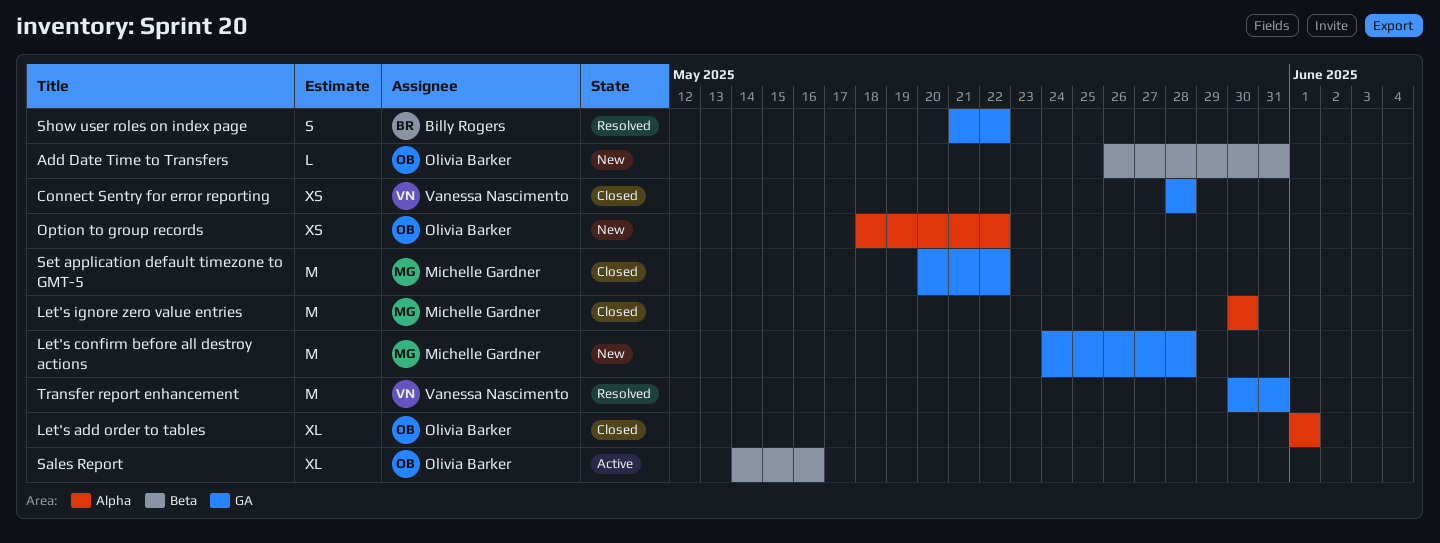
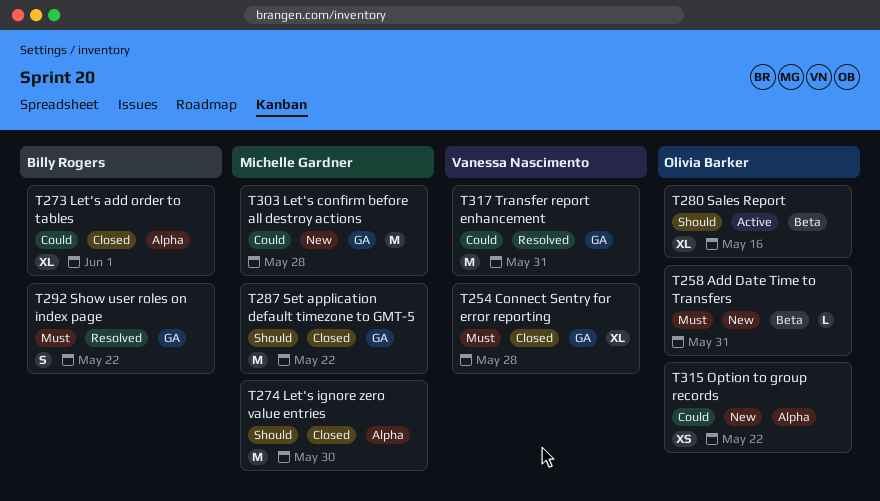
Connect Sentry for error reporting, estimate: XS -> XL
Let's add order to tables, owner: Olivia Barker -> Billy Rogers

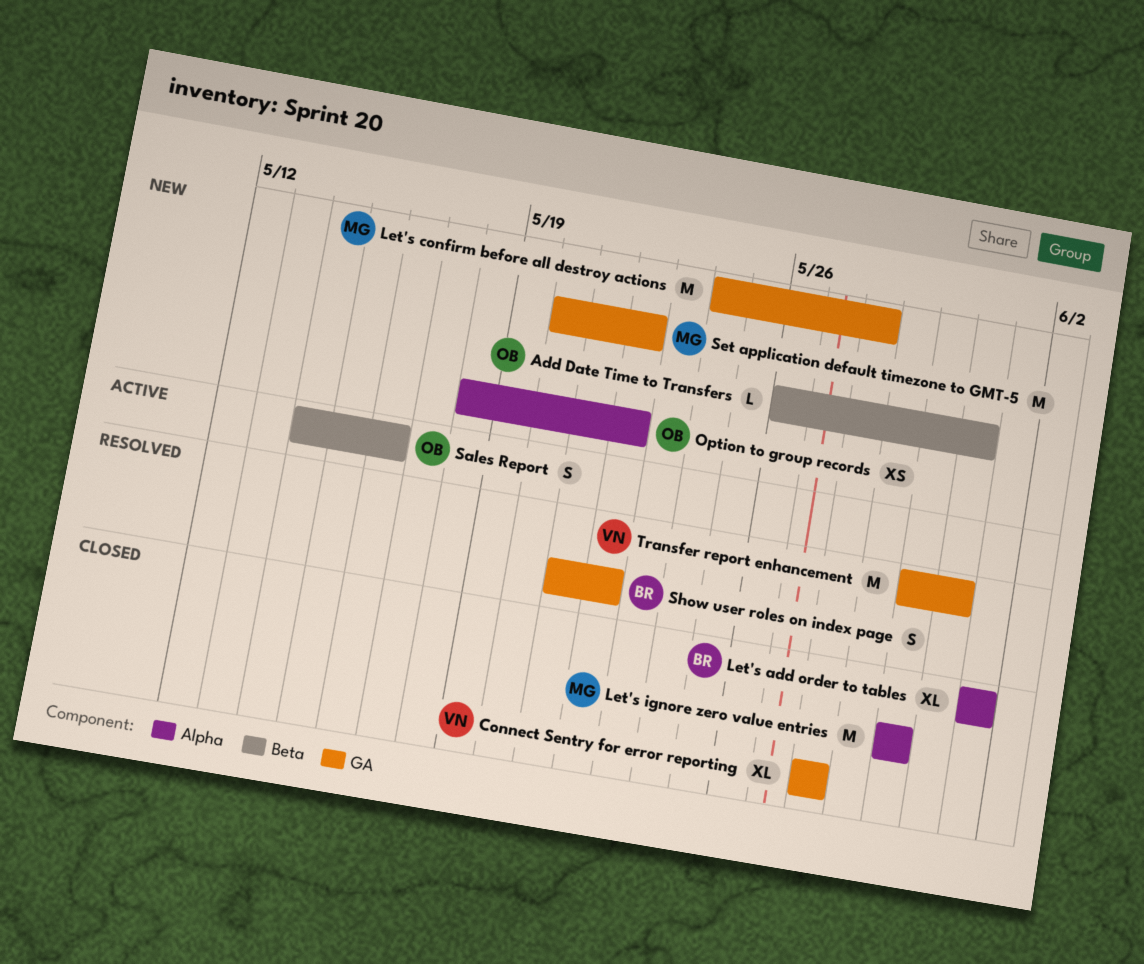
Sales Report, estimate: XL -> S
Set application default timezone to GMT-5, status: Closed -> New

